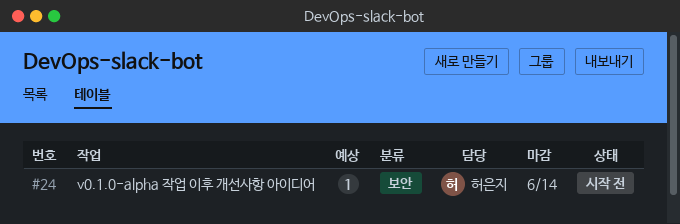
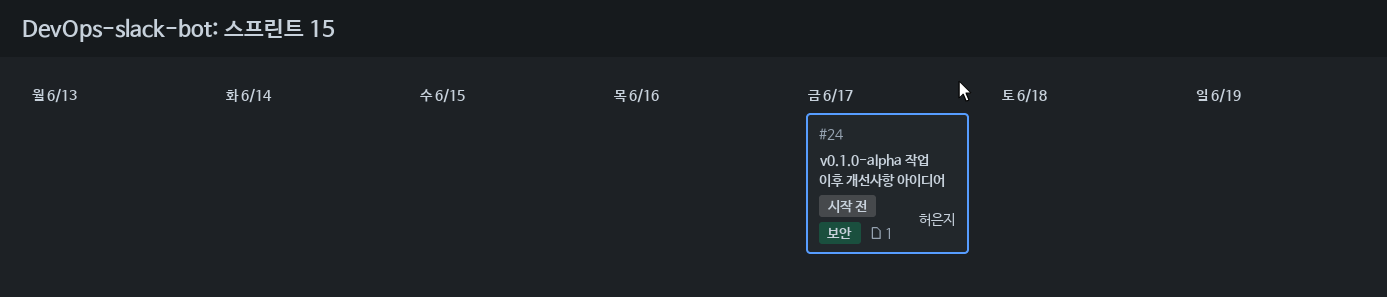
#24, due: Jun 14 -> Jun 17

